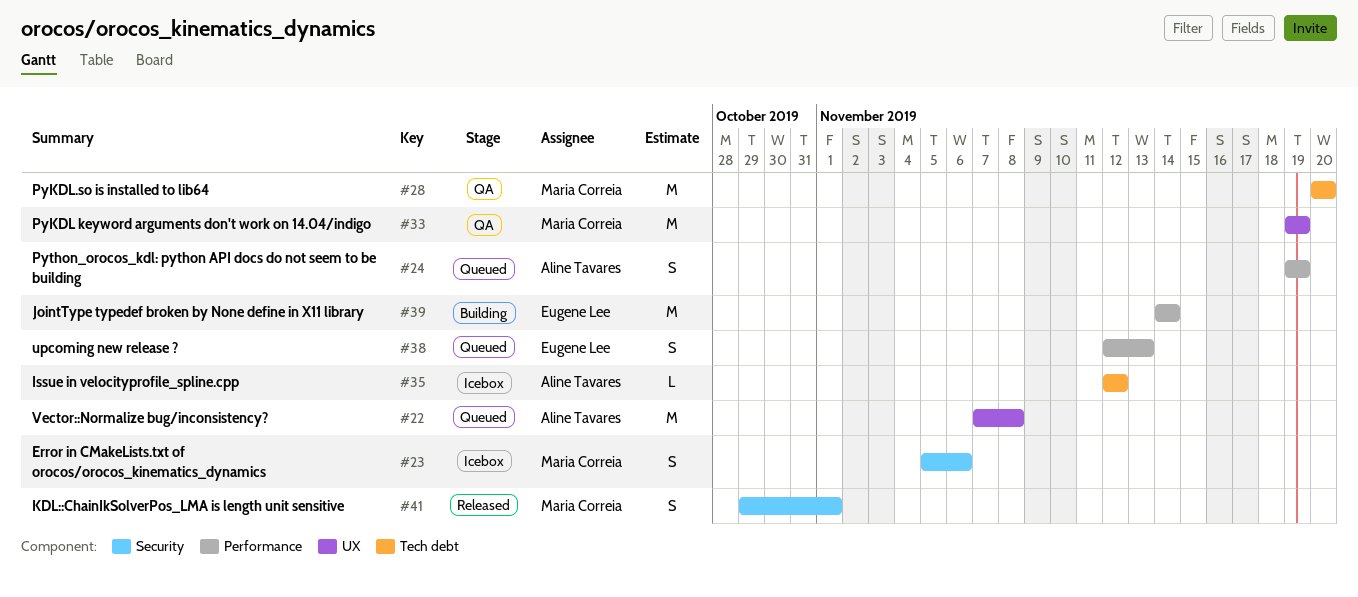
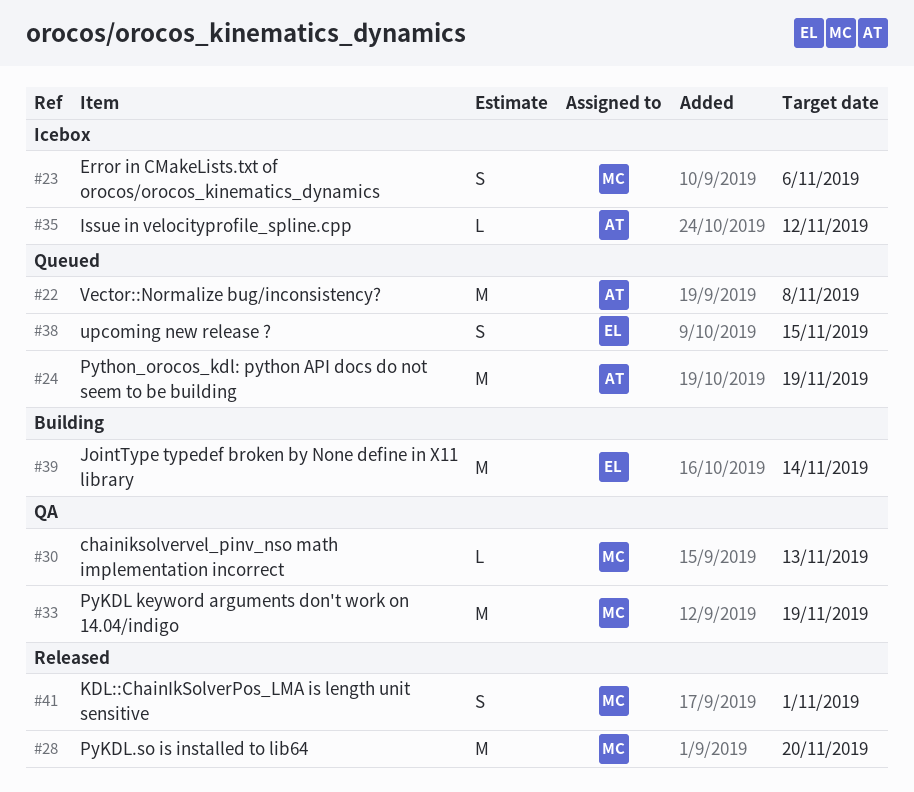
#24, estimate: S -> M
#28, status: QA -> Released
#30: none -> present
#38, due: Nov 13 -> Nov 15

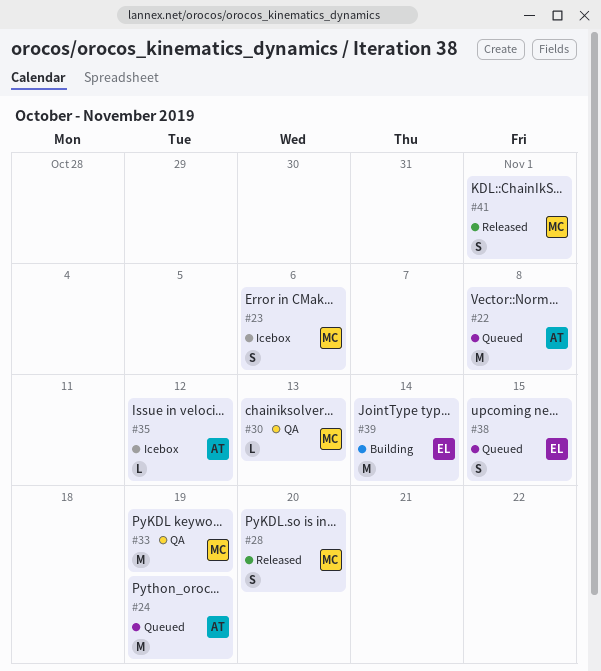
#28, estimate: M -> S

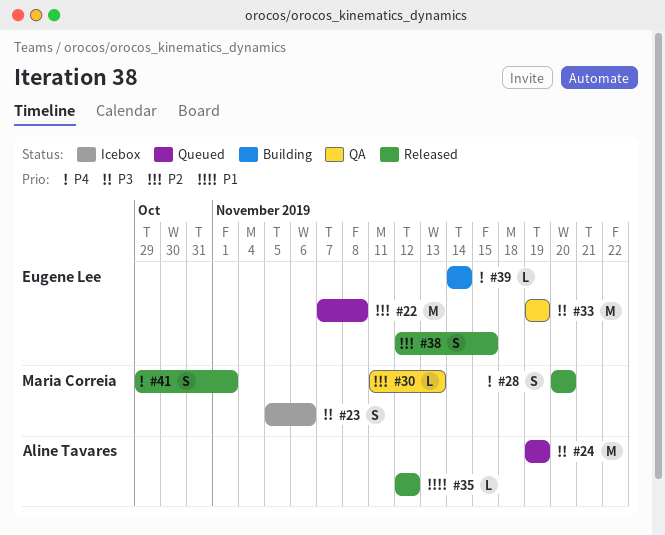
#22, owner: Aline Tavares -> Eugene Lee
#33, owner: Maria Correia -> Eugene Lee
#35, status: Icebox -> Released
#38, status: Queued -> Released
#39, estimate: M -> L

